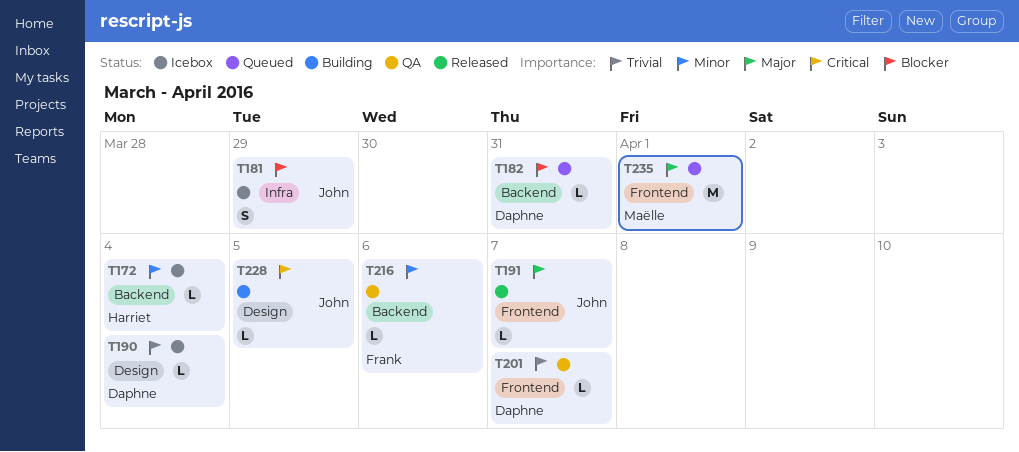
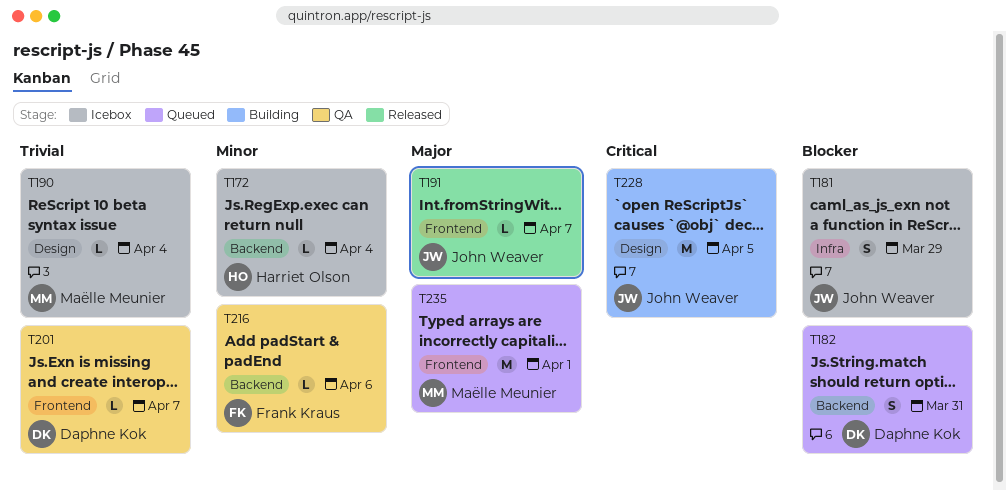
T182, estimate: L -> S
T190, owner: Daphne Kok -> Maëlle Meunier
T228, estimate: L -> M

